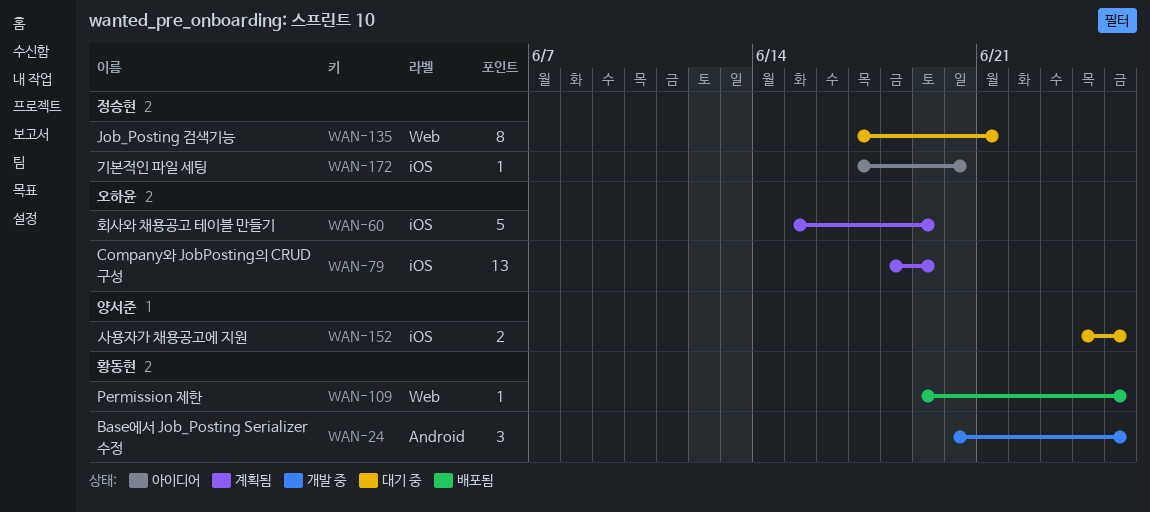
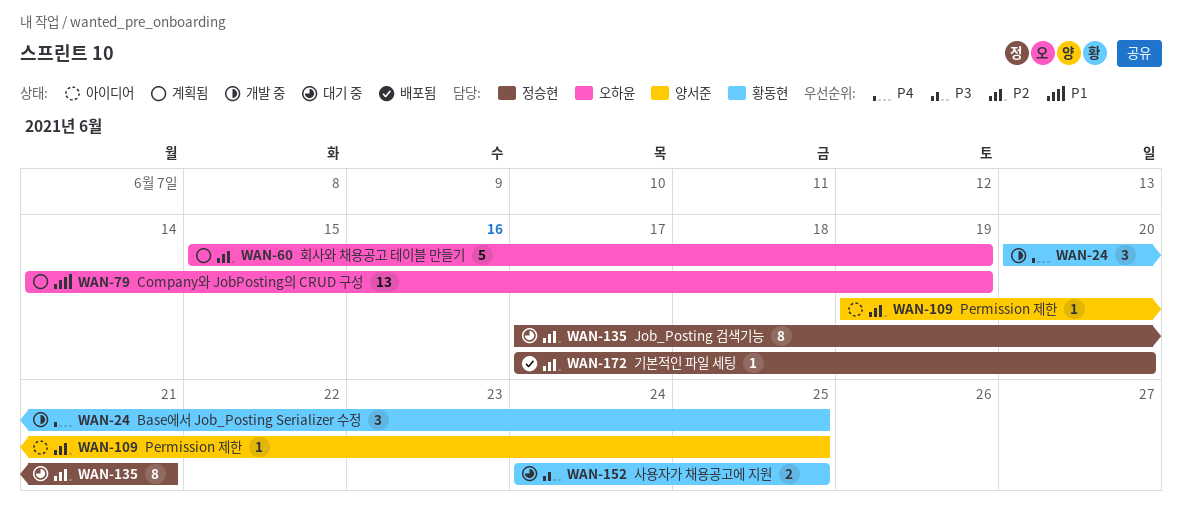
WAN-79, start: Jun 18 -> Jun 14
WAN-109, status: 배포됨 -> 아이디어
WAN-109, owner: 황동현 -> 양서준
WAN-152, owner: 양서준 -> 황동현
WAN-172, status: 아이디어 -> 배포됨

